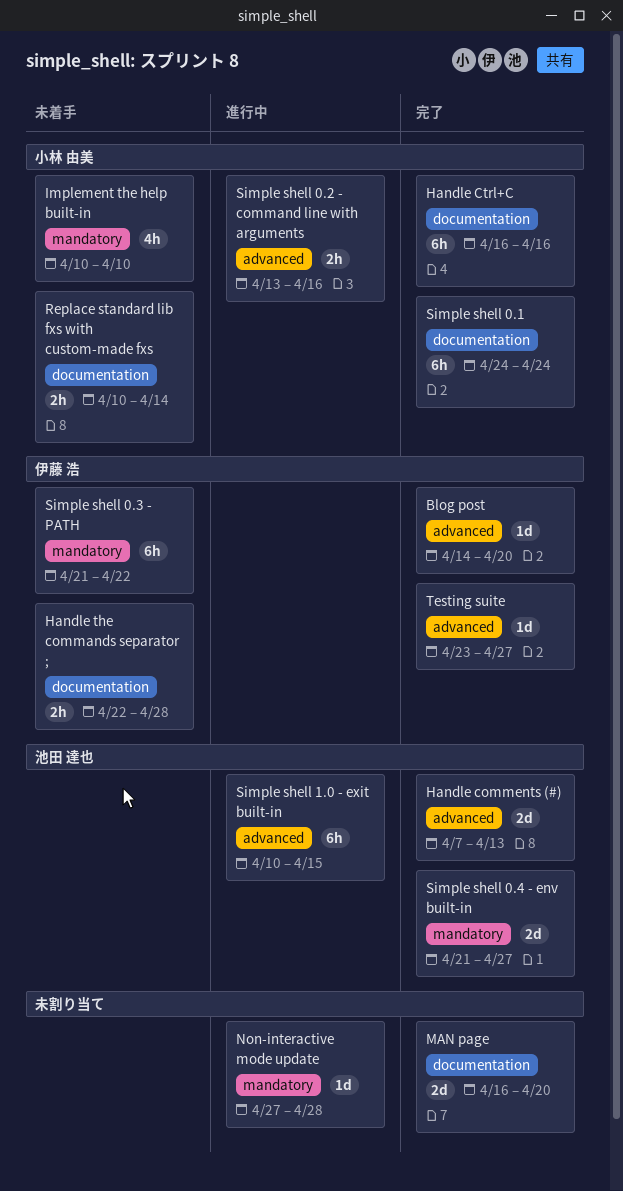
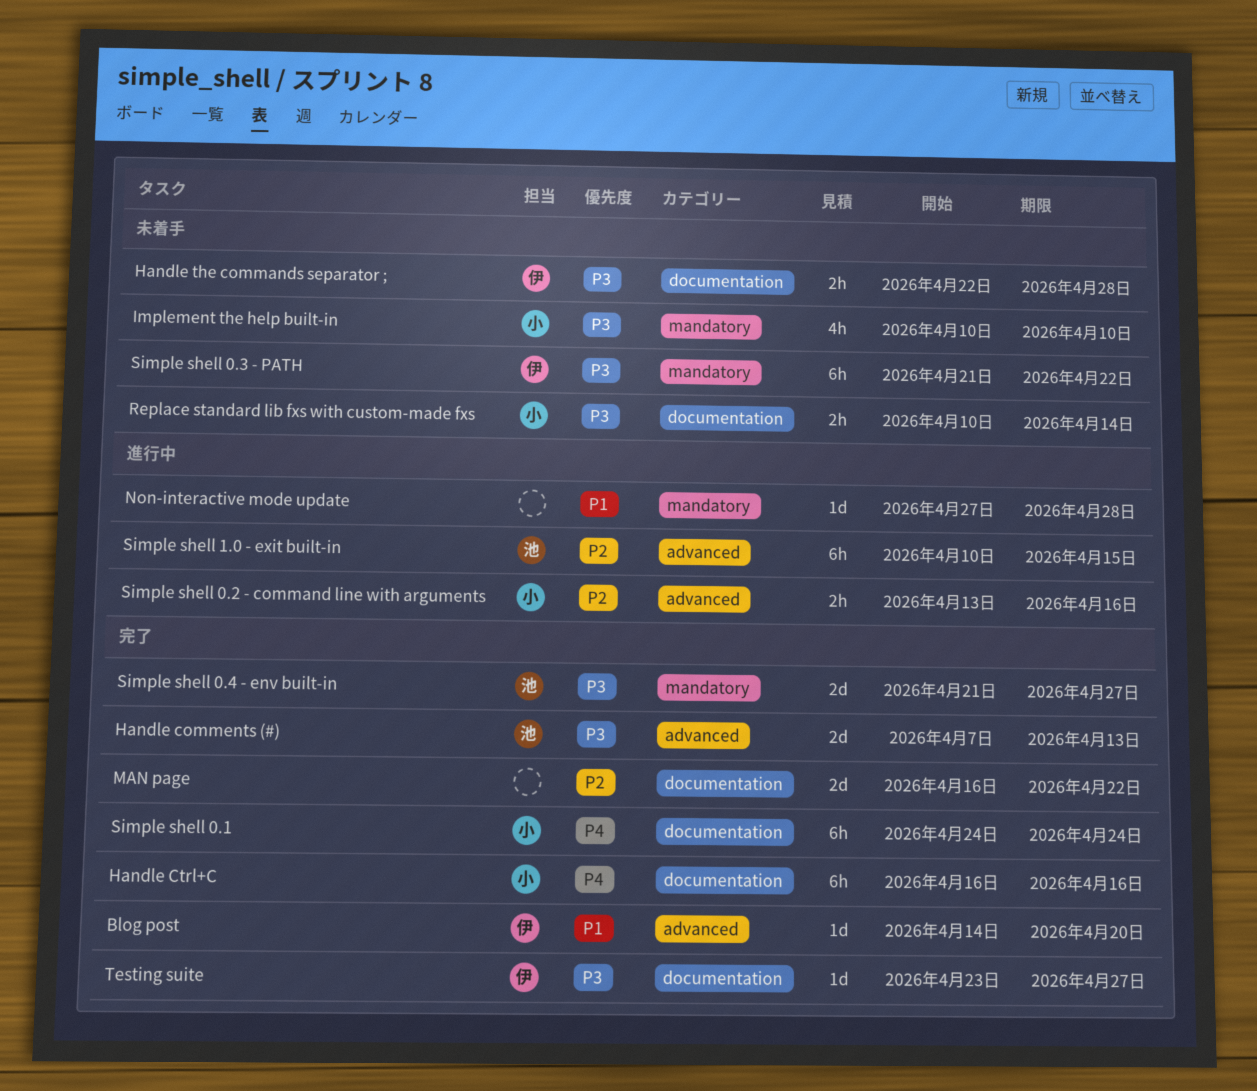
MAN page, due: Apr 20 -> Apr 22
Testing suite, label: advanced -> documentation

